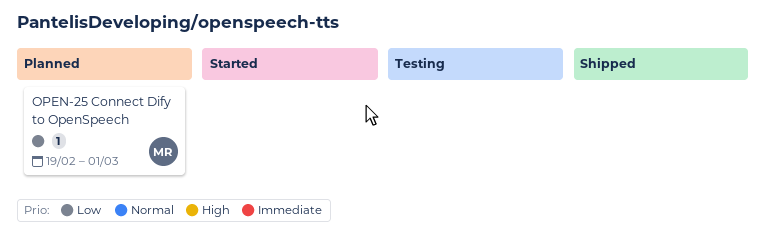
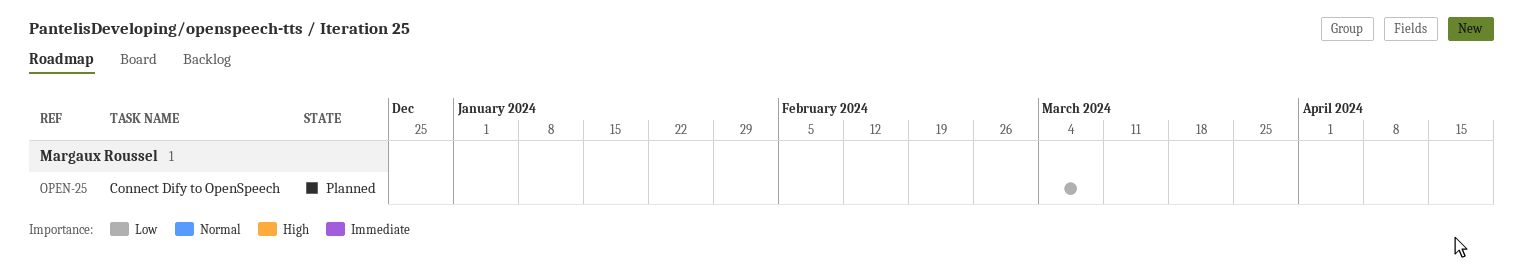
OPEN-25, start: Feb 19 -> Mar 4
OPEN-25, due: Mar 1 -> Mar 8

